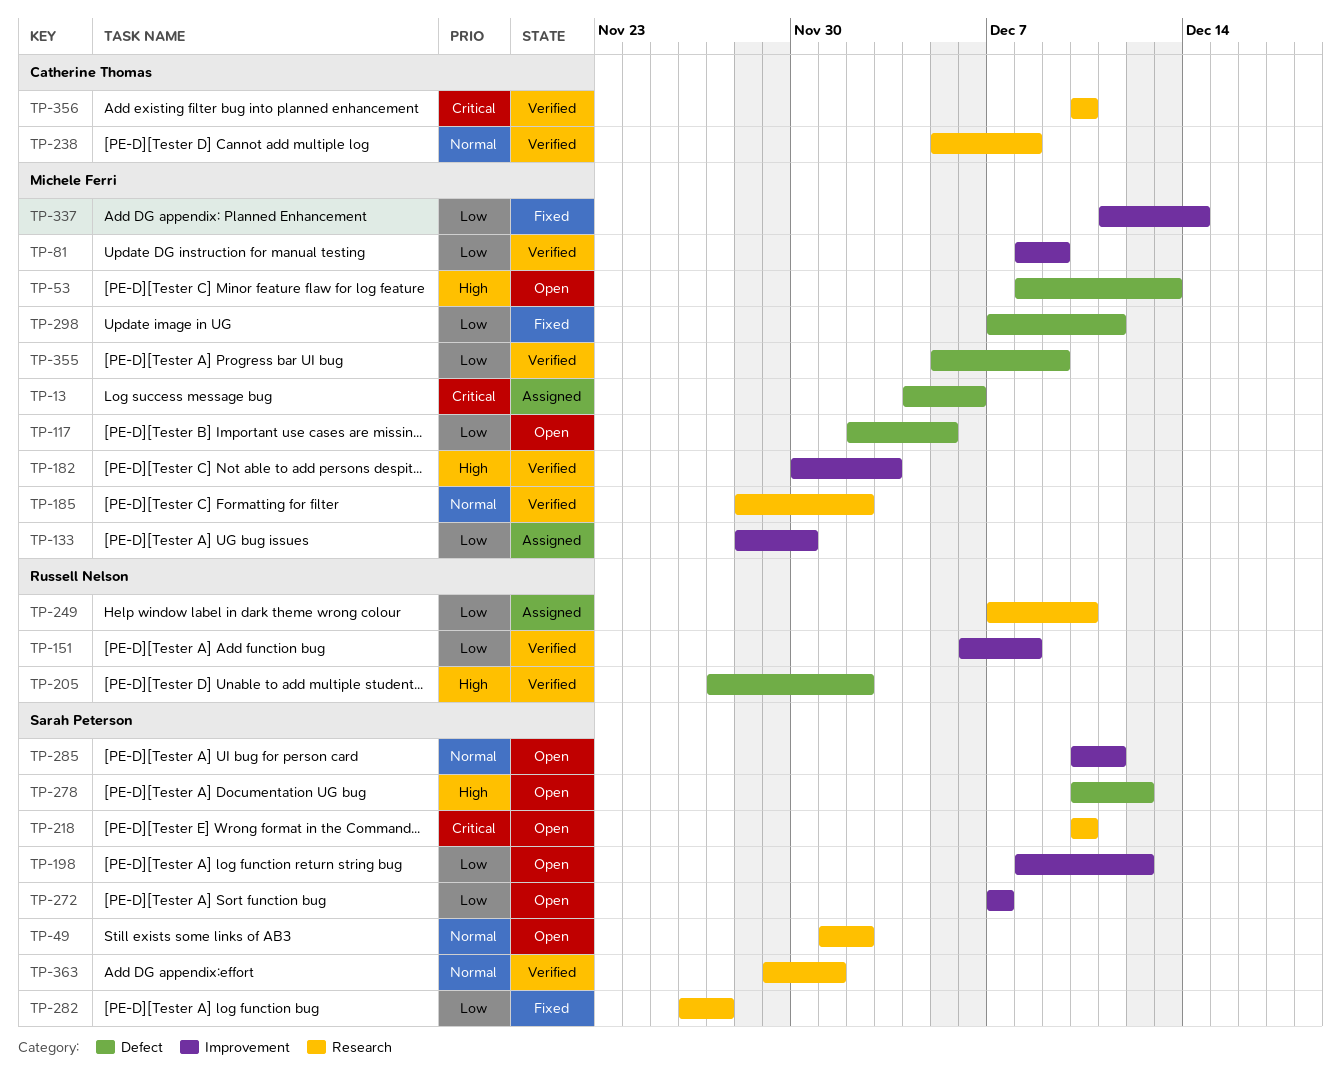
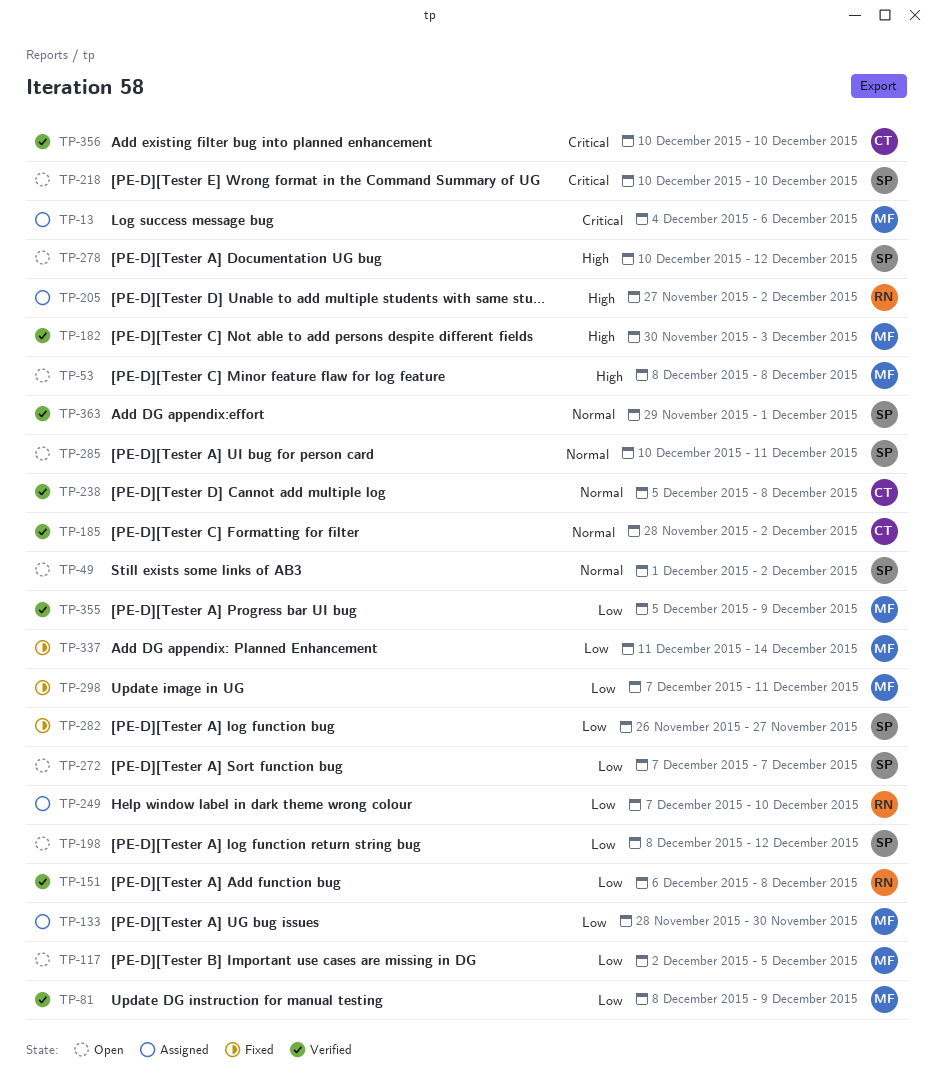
TP-53, due: Dec 13 -> Dec 8
TP-185, owner: Michele Ferri -> Catherine Thomas
TP-205, status: Verified -> Assigned

